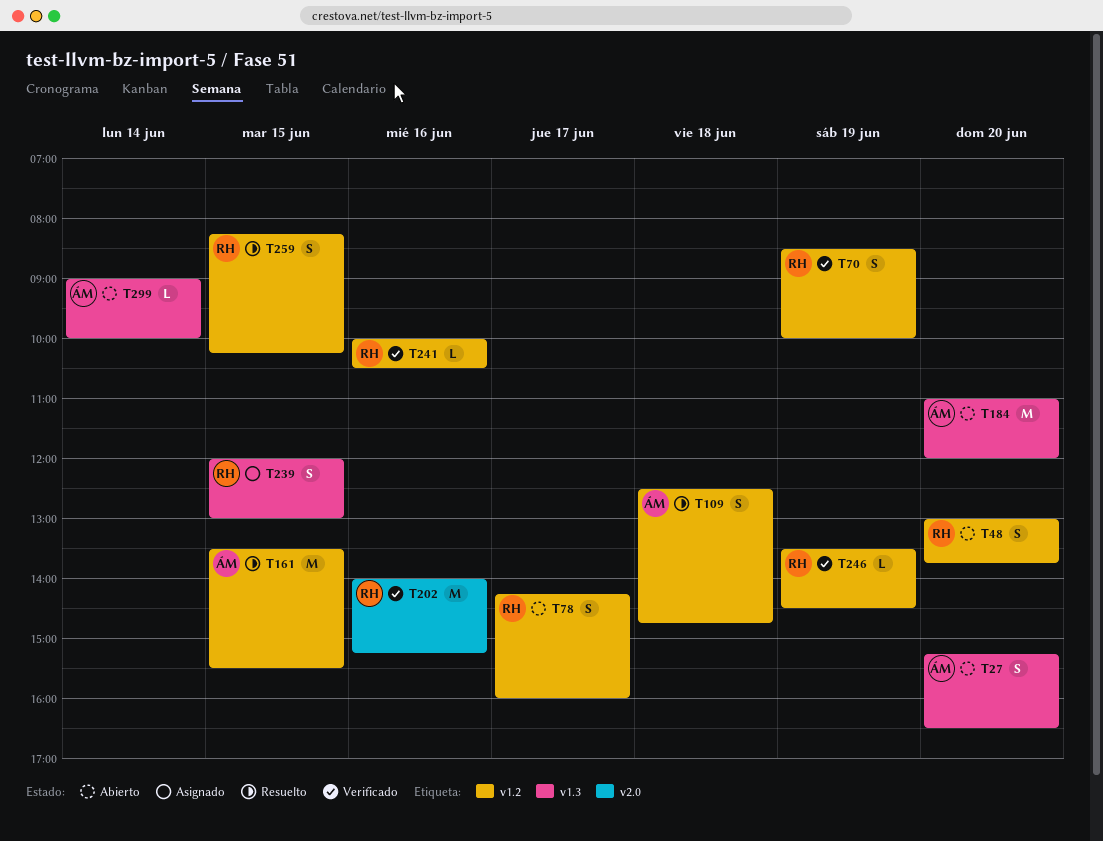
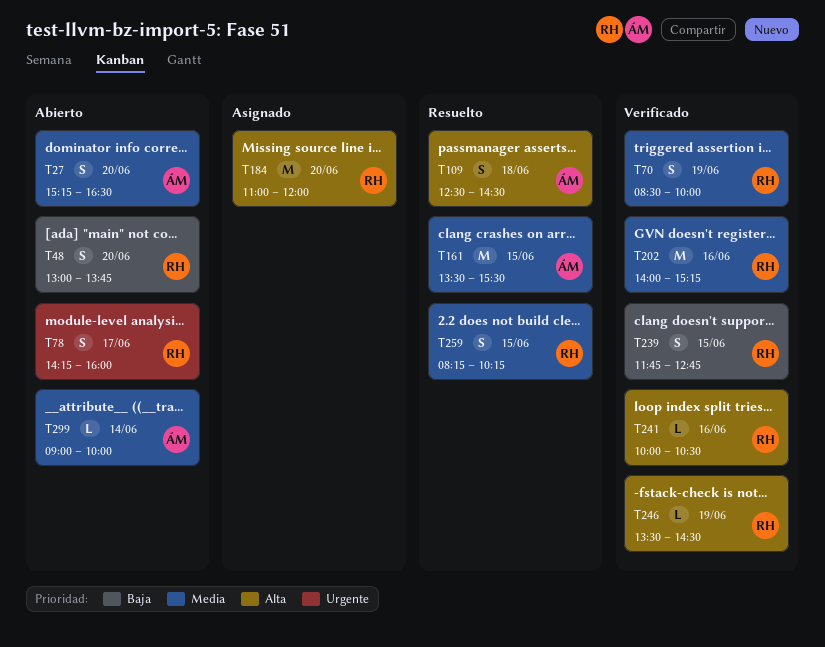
T109, ends: 14:45 -> 14:30
T184, status: Abierto -> Asignado
T184, owner: ÁM -> RH
T239, status: Asignado -> Verificado
T239, begins: 12:00 -> 11:45
T239, ends: 13:00 -> 12:45

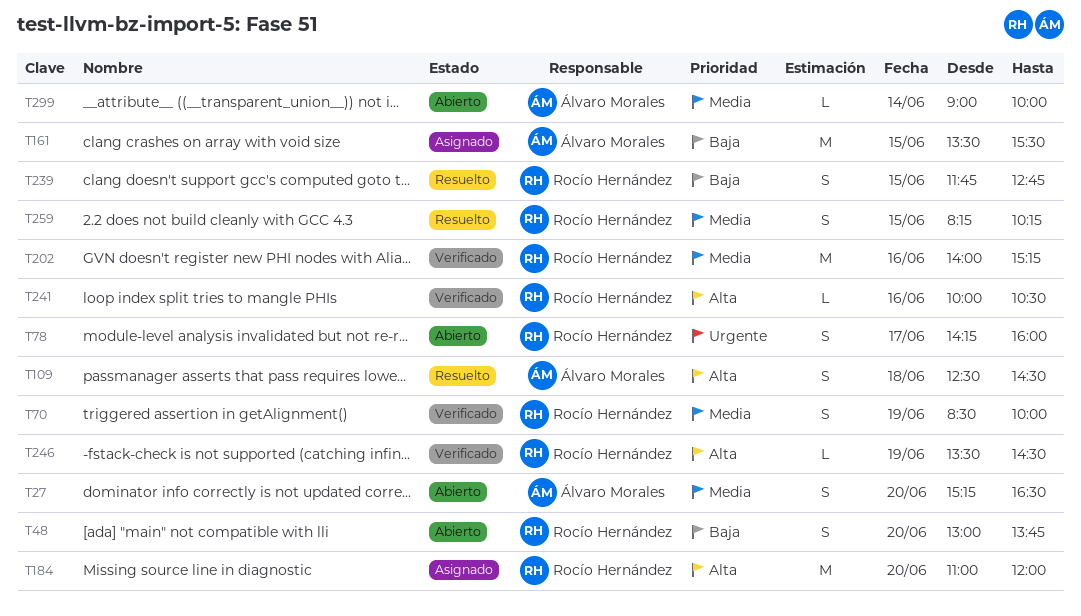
T161, status: Resuelto -> Asignado
T161, priority: Media -> Baja
T239, status: Verificado -> Resuelto

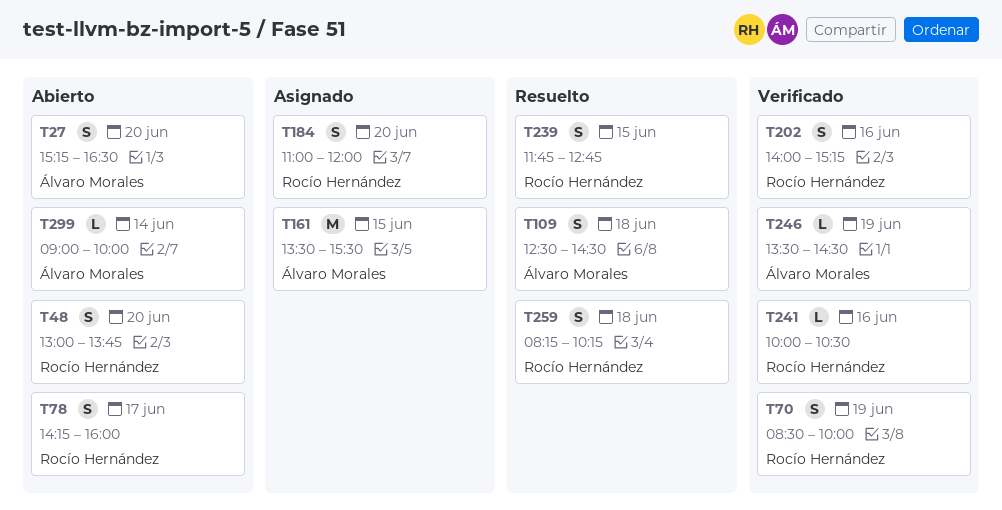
T184, estimate: M -> S
T202, estimate: M -> S
T246, owner: Rocío Hernández -> Álvaro Morales
T259, day: Jun 15 -> Jun 18

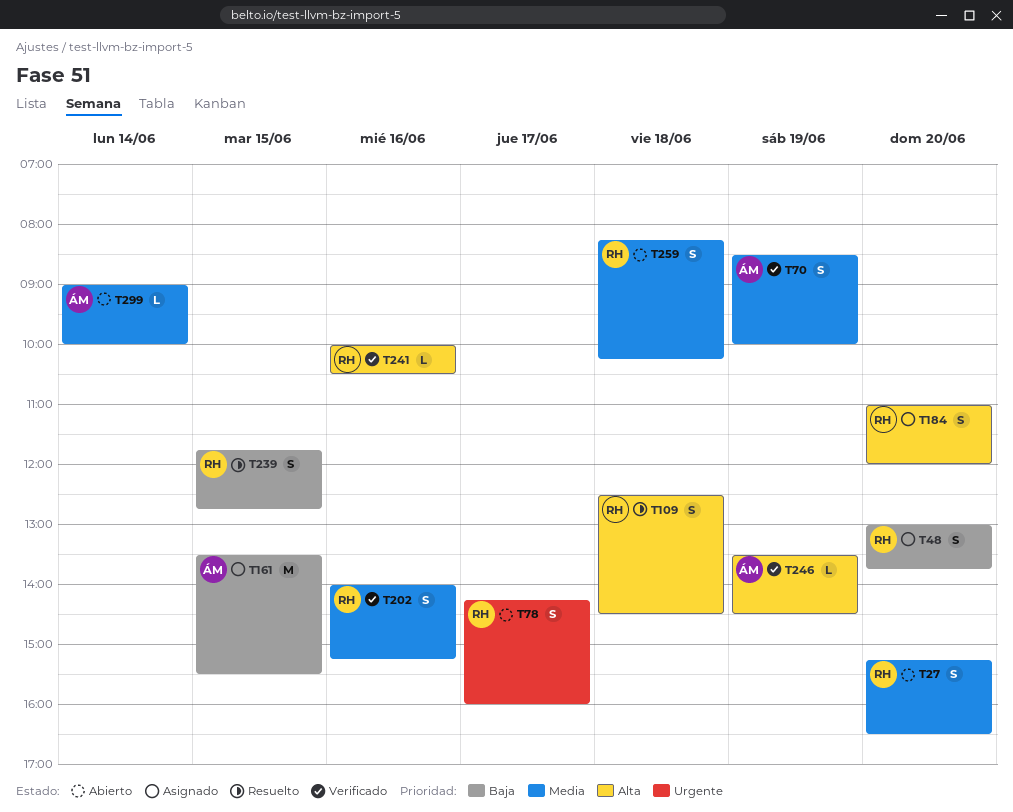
T27, owner: Álvaro Morales -> Rocío Hernández
T48, status: Abierto -> Asignado
T70, owner: Rocío Hernández -> Álvaro Morales
T109, owner: Álvaro Morales -> Rocío Hernández
T259, status: Resuelto -> Abierto

